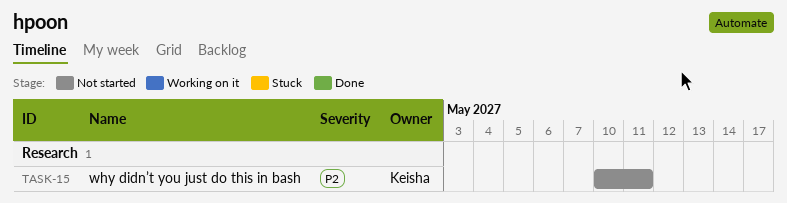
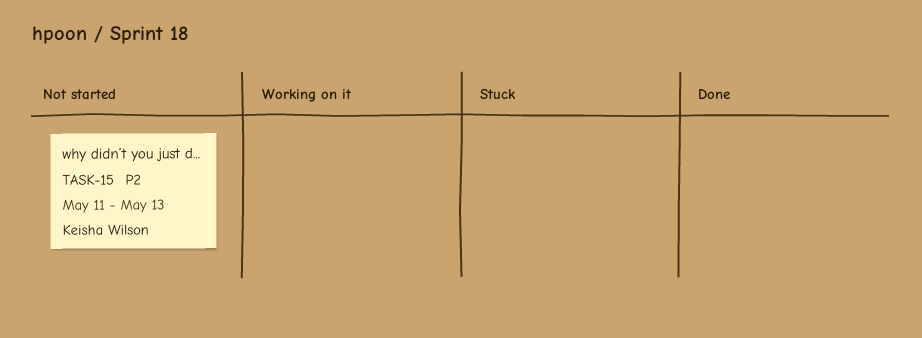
TASK-15, start: May 10 -> May 11
TASK-15, due: May 11 -> May 13

